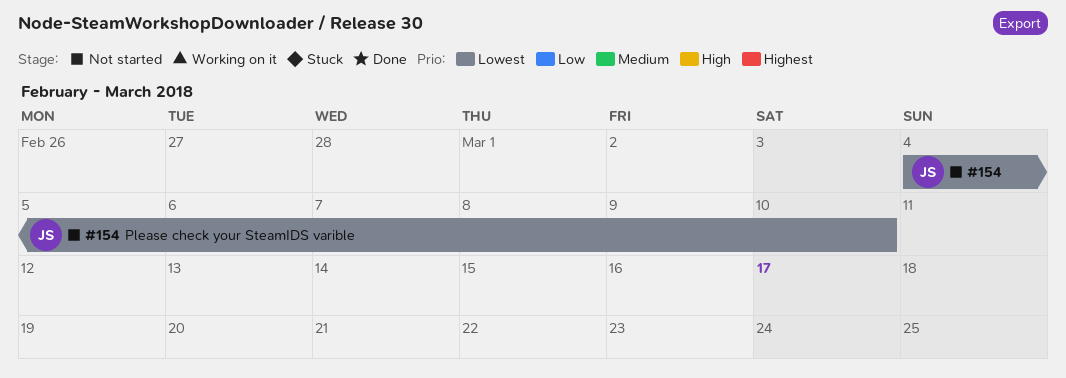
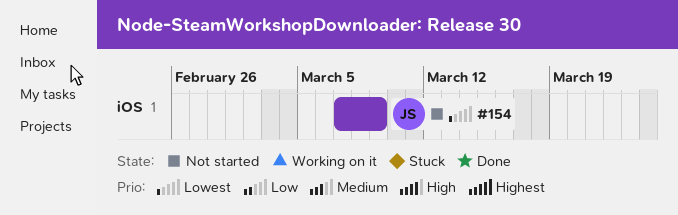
#154, start: Mar 4 -> Mar 7
#154, due: Mar 10 -> Mar 9

